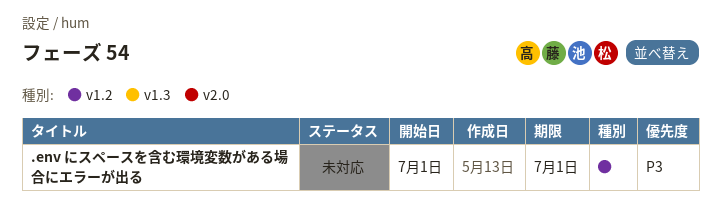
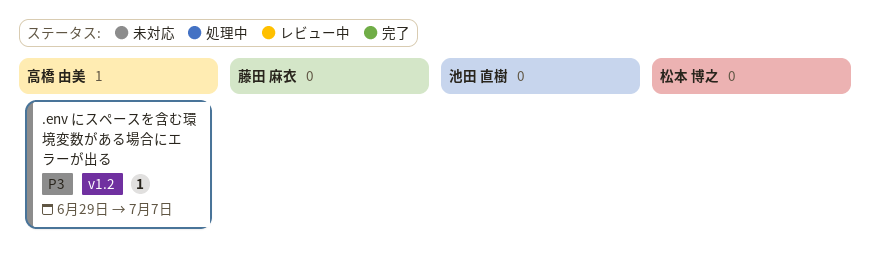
.env にスペースを含む環境変数がある場合にエラーが出る, start: Jul 1 -> Jun 29
.env にスペースを含む環境変数がある場合にエラーが出る, due: Jul 1 -> Jul 7

